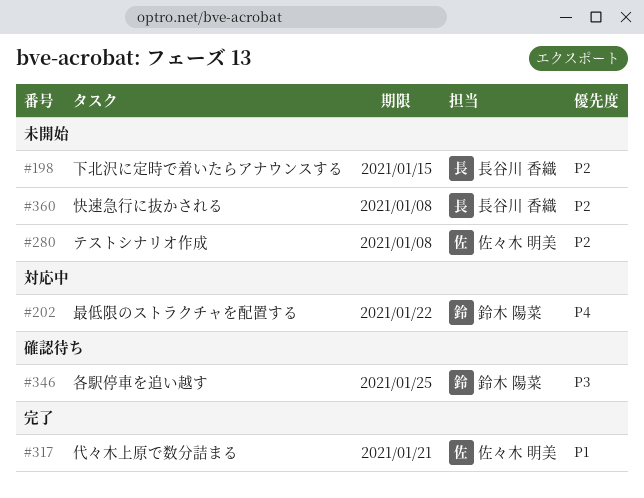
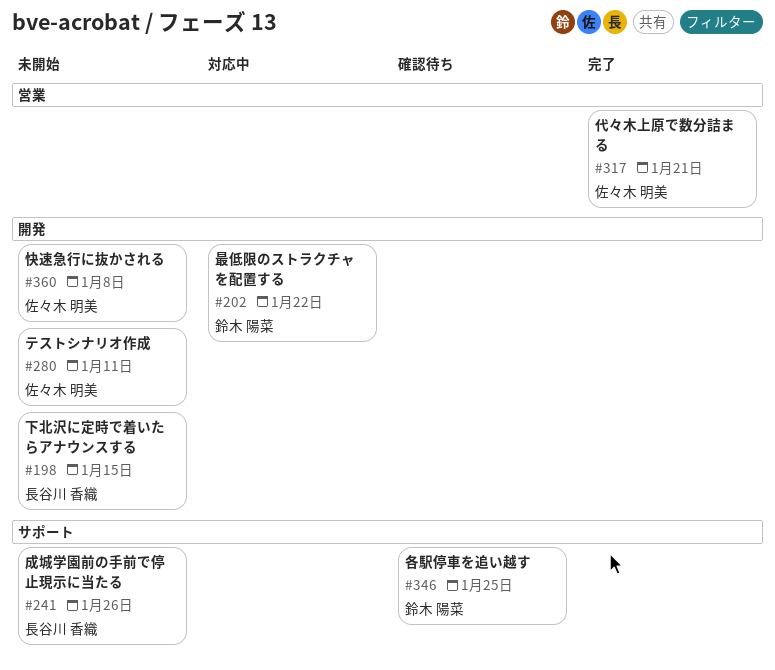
#241: none -> present
#280, due: Jan 8 -> Jan 11
#360, owner: 長谷川 香織 -> 佐々木 明美

